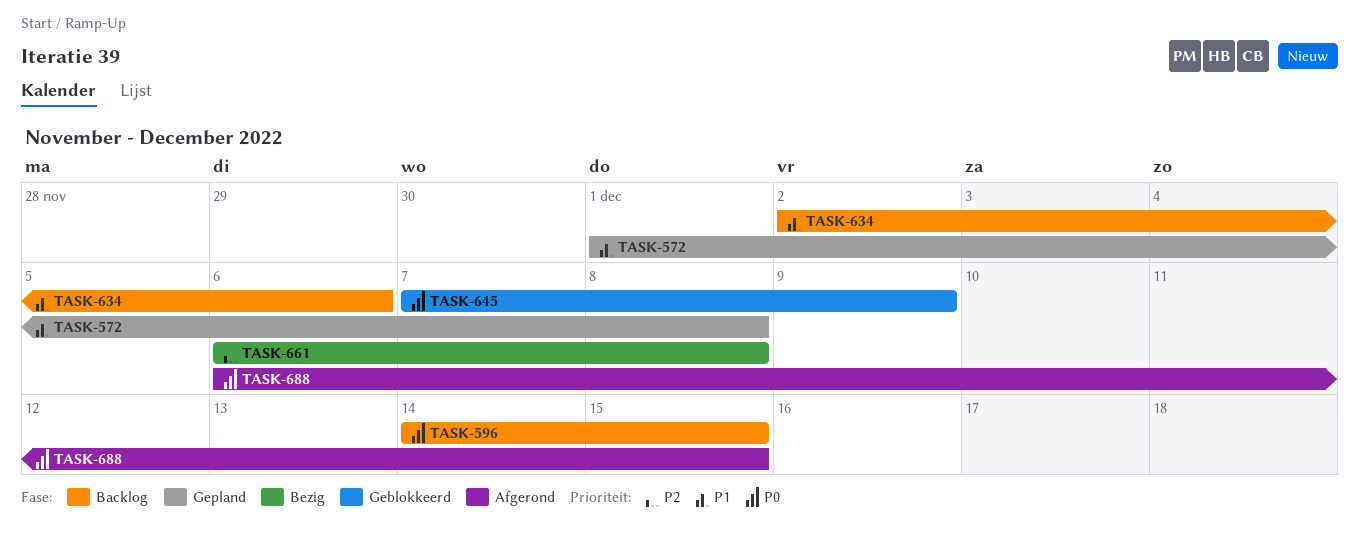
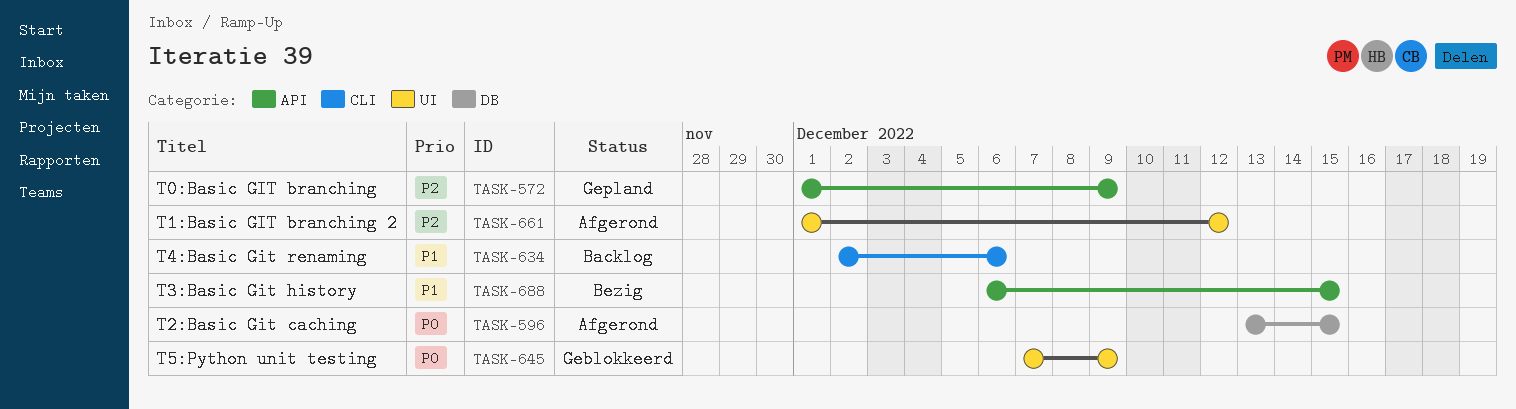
TASK-572, priority: P1 -> P2
TASK-572, due: Dec 8 -> Dec 9
TASK-596, status: Backlog -> Afgerond
TASK-596, start: Dec 14 -> Dec 13
TASK-661, status: Bezig -> Afgerond
TASK-661, start: Dec 6 -> Dec 1
TASK-661, due: Dec 8 -> Dec 12
TASK-688, status: Afgerond -> Bezig
TASK-688, priority: P0 -> P1

